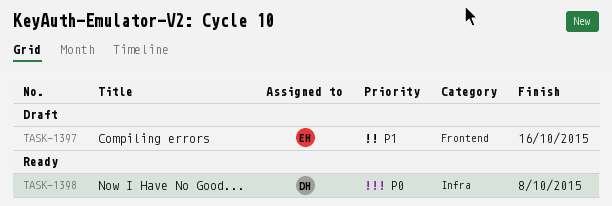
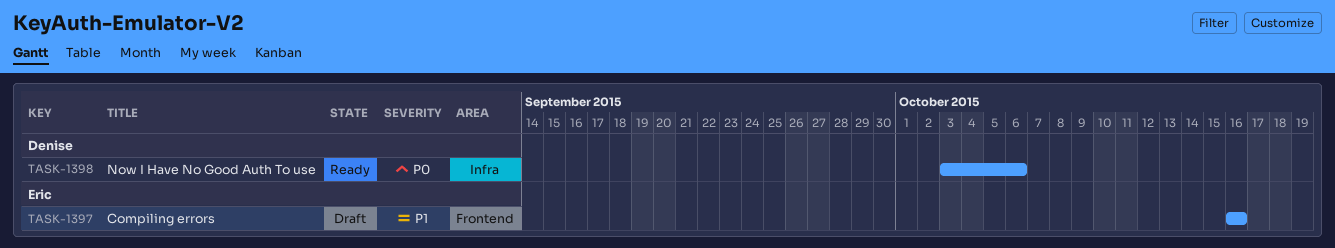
TASK-1398, due: Oct 8 -> Oct 6

